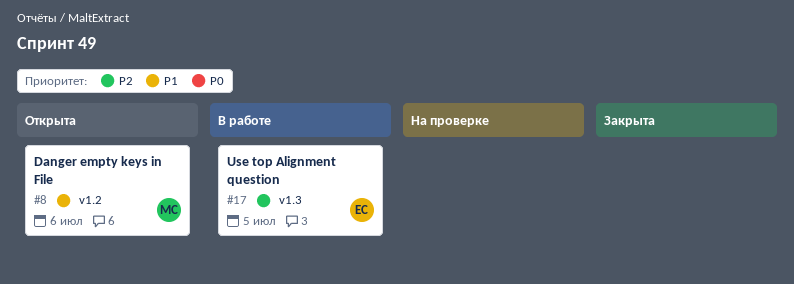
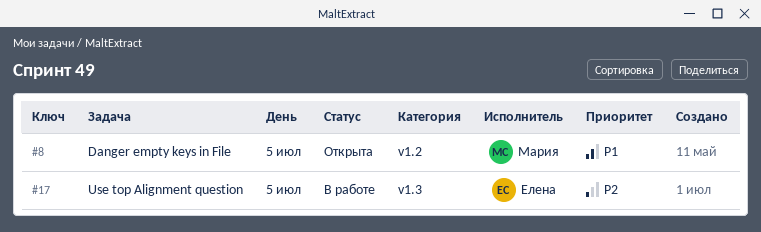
#8, day: Jul 6 -> Jul 5

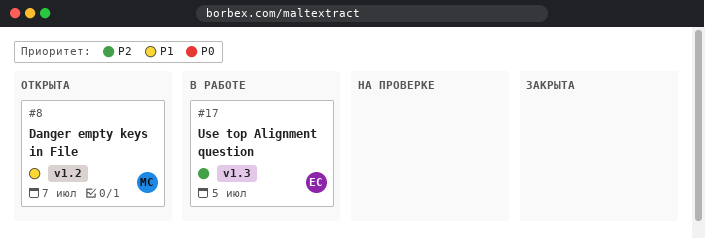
#8, day: Jul 5 -> Jul 7

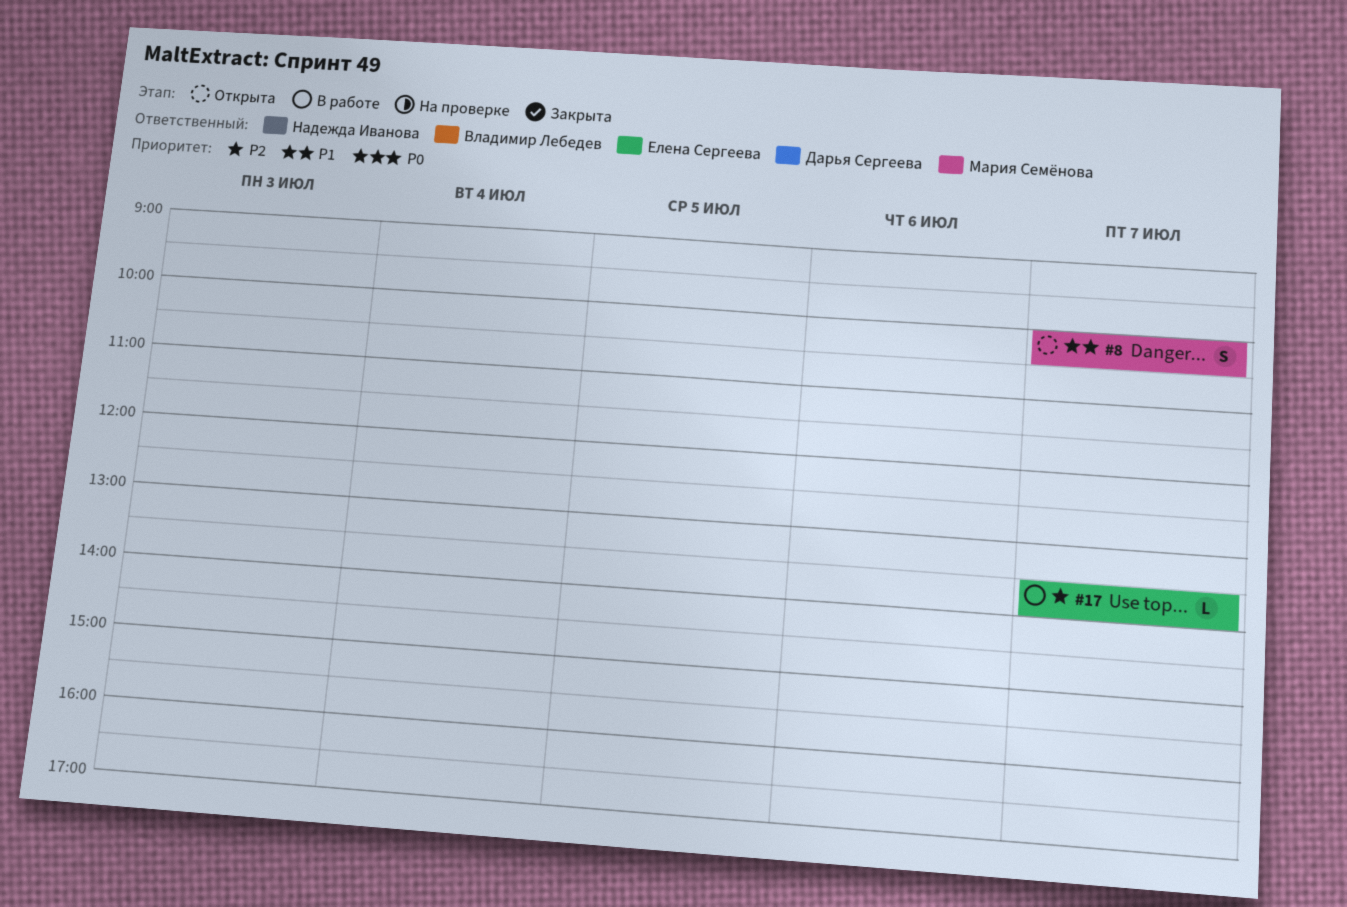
#17, day: Jul 5 -> Jul 7

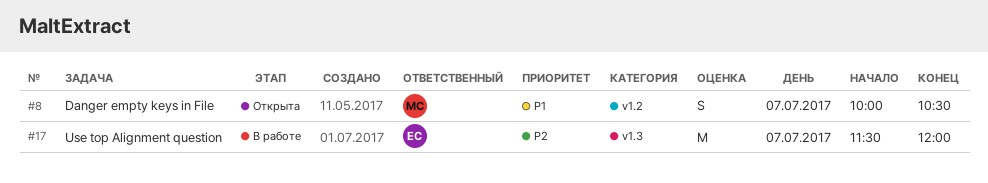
#17, estimate: L -> M
#17, begins: 13:30 -> 11:30
#17, ends: 14:00 -> 12:00

